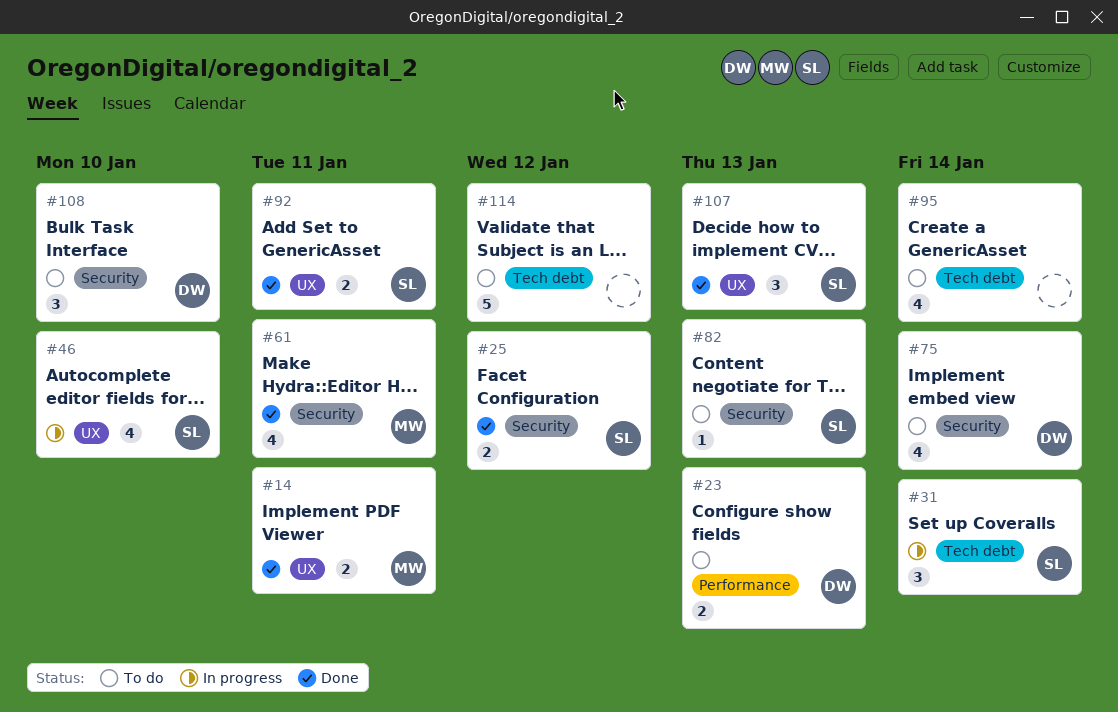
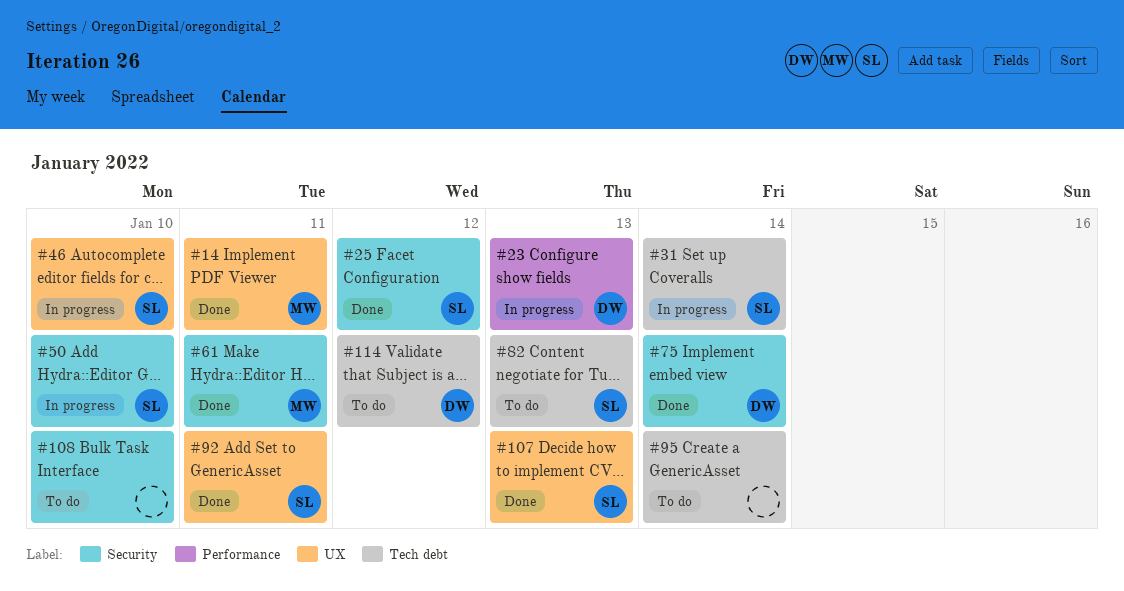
#23, status: To do -> In progress
#50: none -> present
#75, status: To do -> Done
#82, label: Security -> Tech debt
#108, owner: DW -> none
#114, owner: none -> DW

